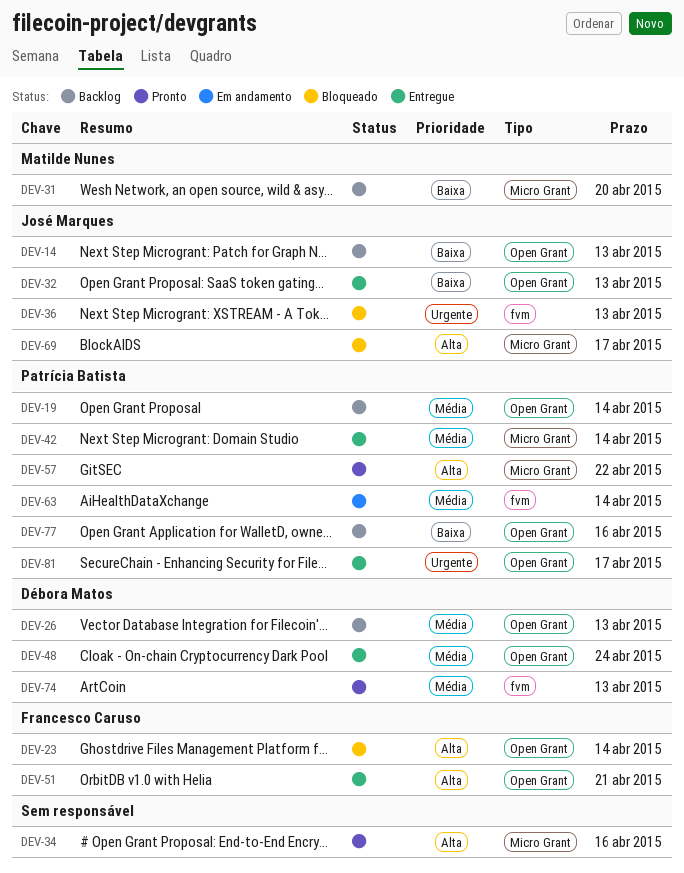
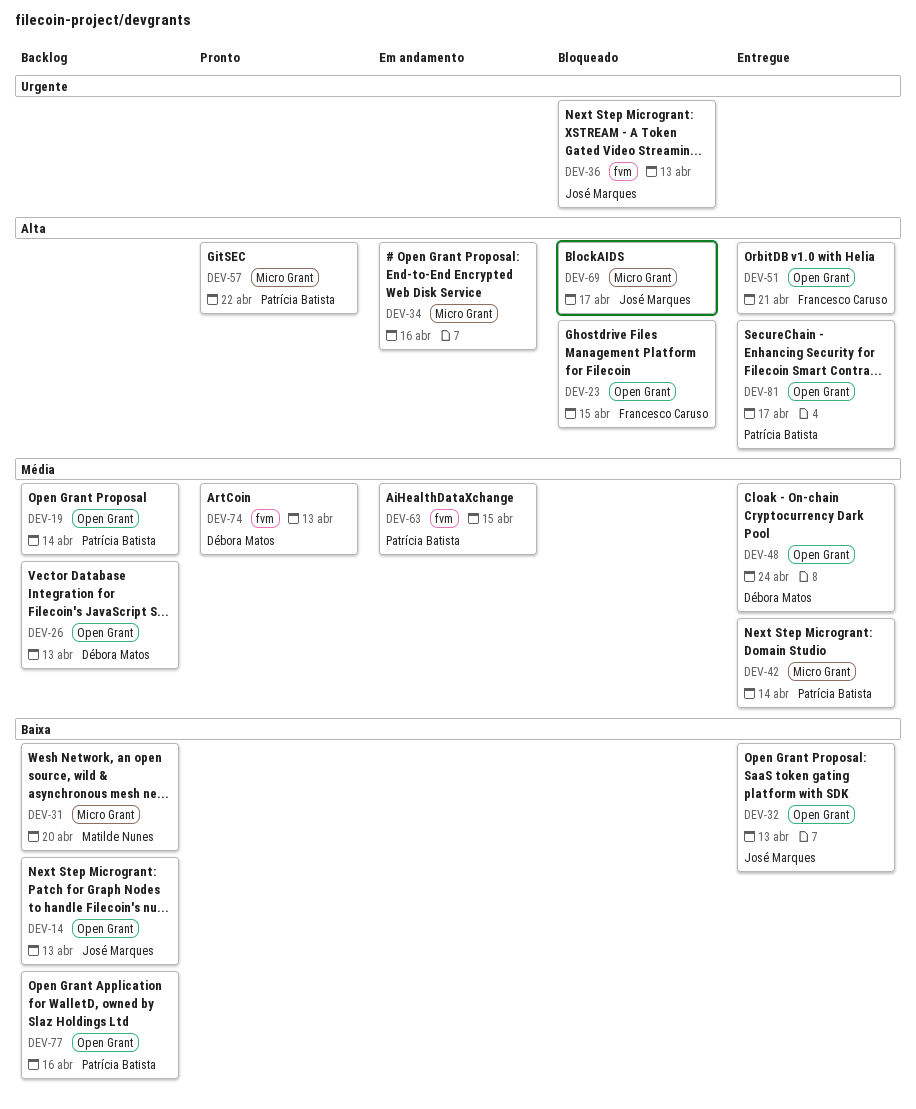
DEV-23, due: Apr 14 -> Apr 15
DEV-34, status: Pronto -> Em andamento
DEV-63, due: Apr 14 -> Apr 15
DEV-81, priority: Urgente -> Alta

